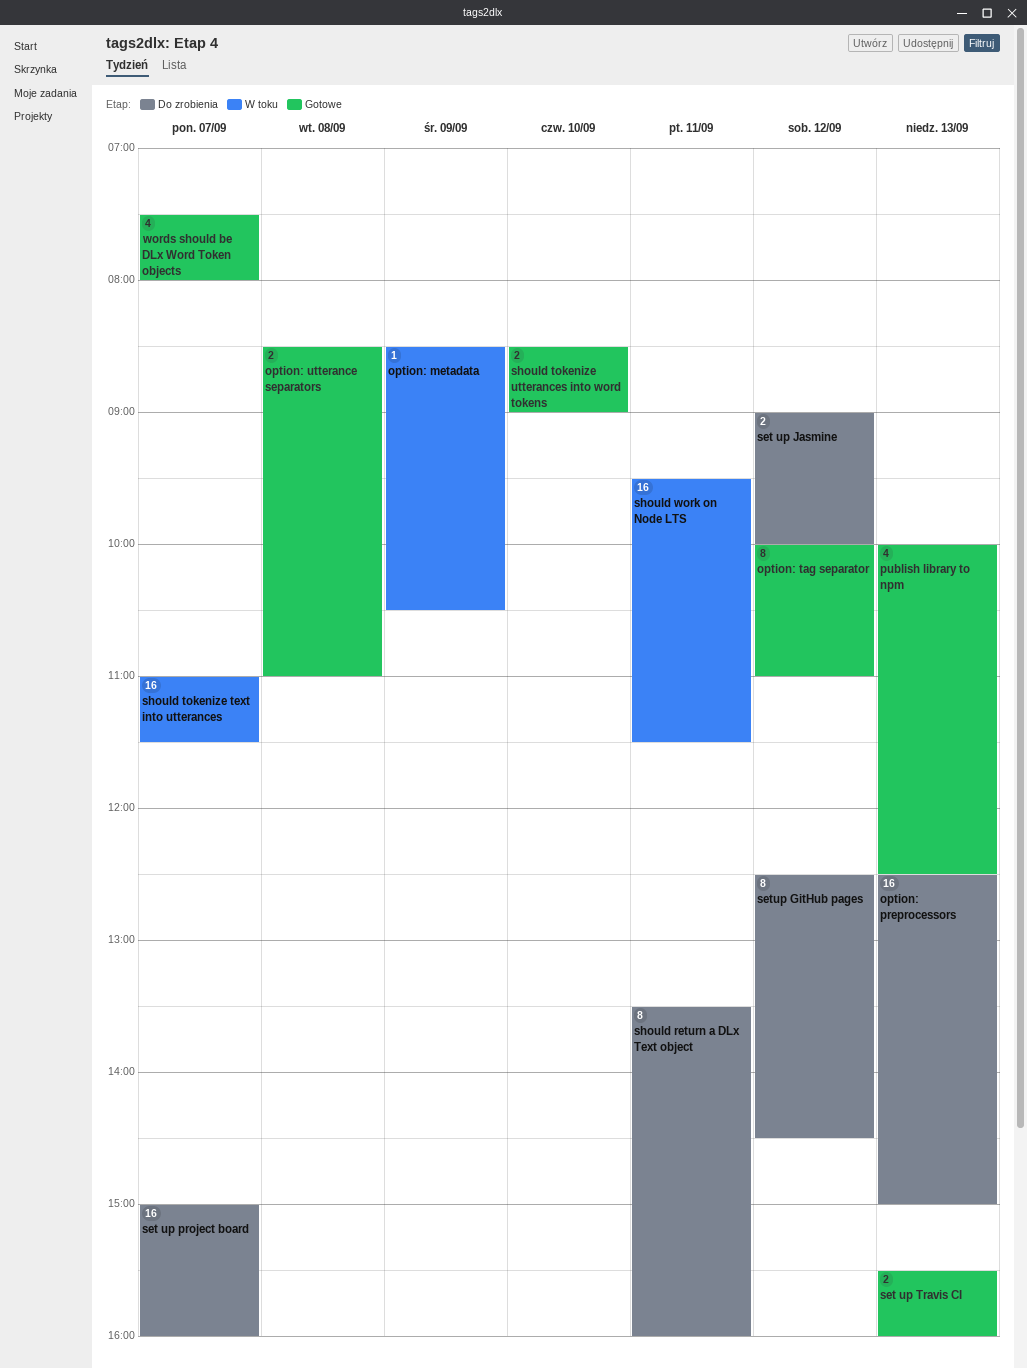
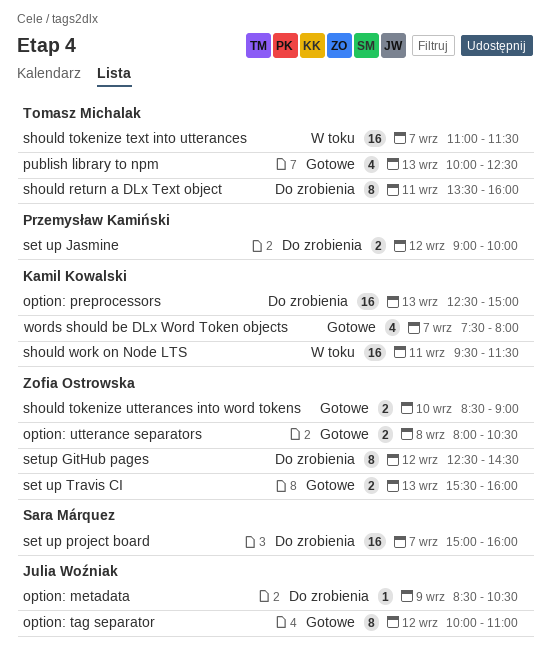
option: metadata, status: W toku -> Do zrobienia
option: utterance separators, begins: 08:30 -> 08:00
option: utterance separators, ends: 11:00 -> 10:30

